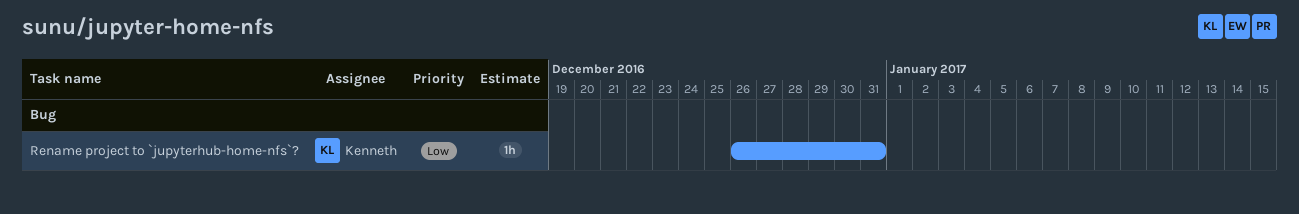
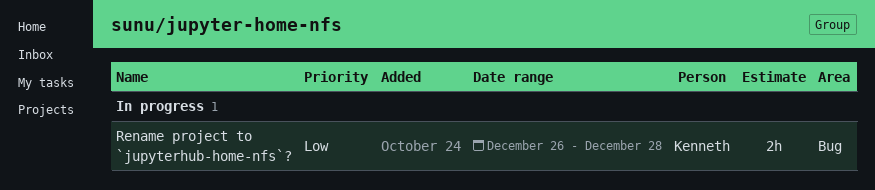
Rename project to `jupyterhub-home-nfs`?, estimate: 1h -> 2h
Rename project to `jupyterhub-home-nfs`?, due: Dec 31 -> Dec 28

